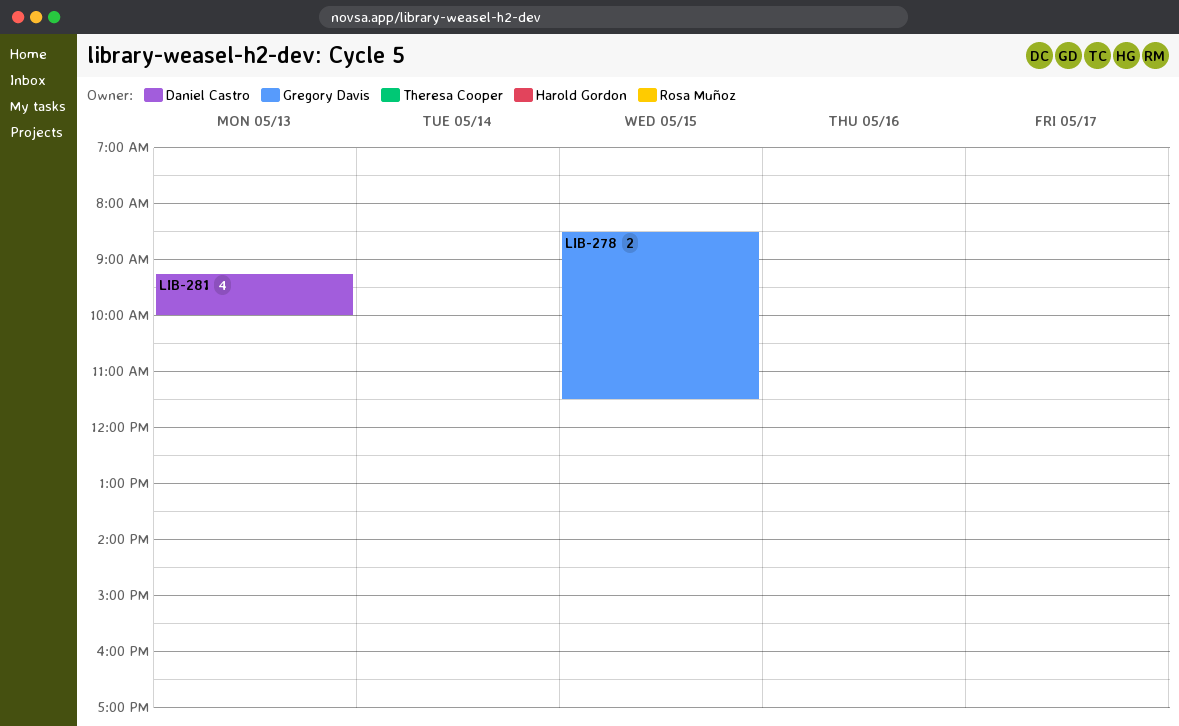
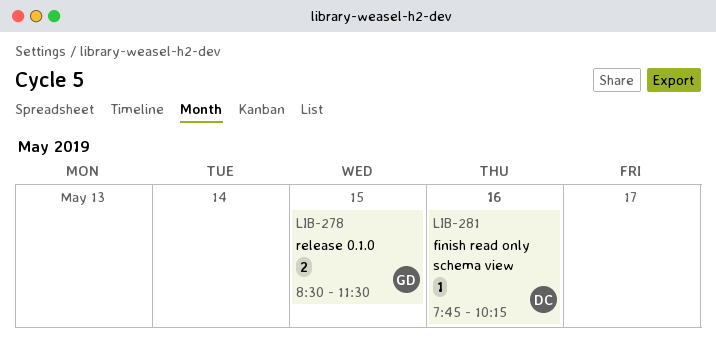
LIB-281, estimate: 4 -> 1
LIB-281, day: May 13 -> May 16
LIB-281, begins: 09:15 -> 07:45
LIB-281, ends: 10:00 -> 10:15

